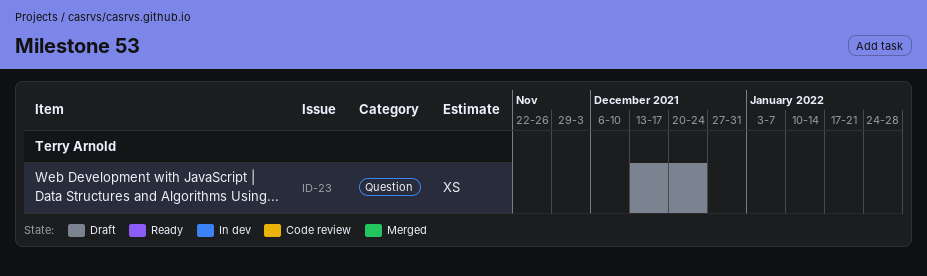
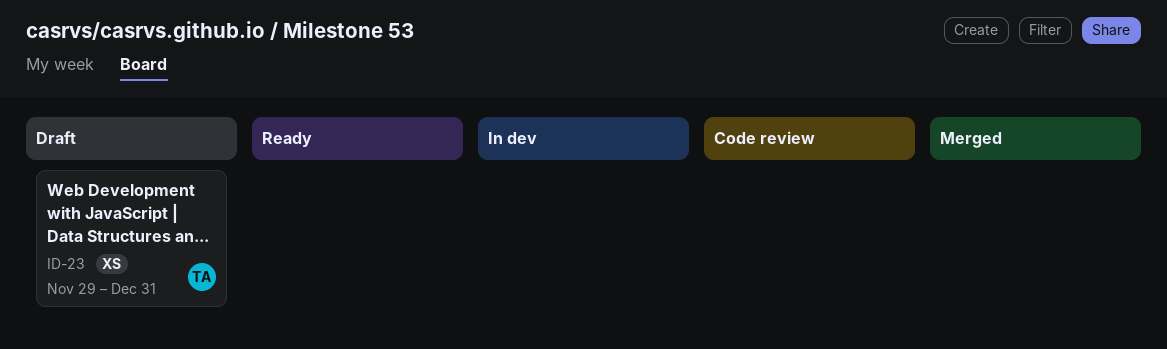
ID-23, start: Dec 13 -> Nov 29
ID-23, due: Dec 24 -> Dec 31

